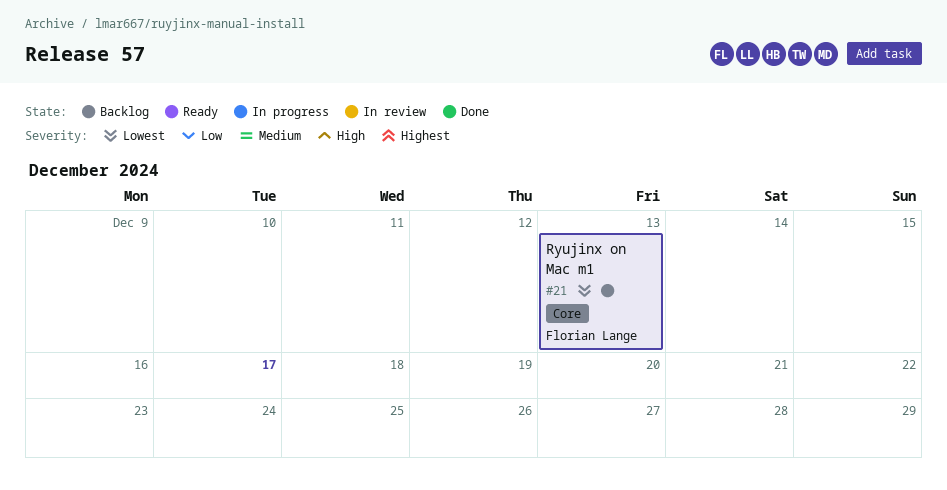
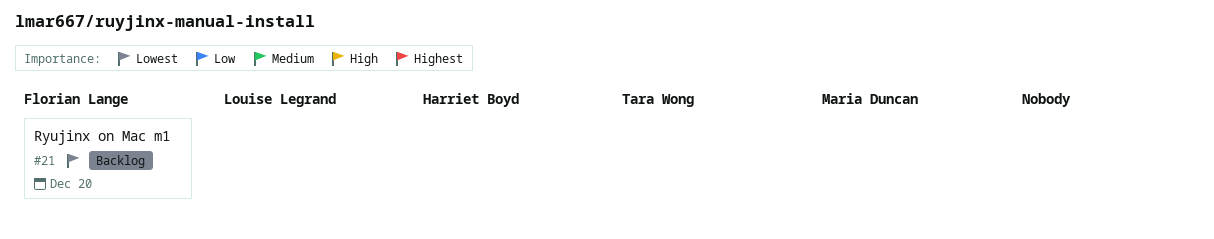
#21, due: Dec 13 -> Dec 20

